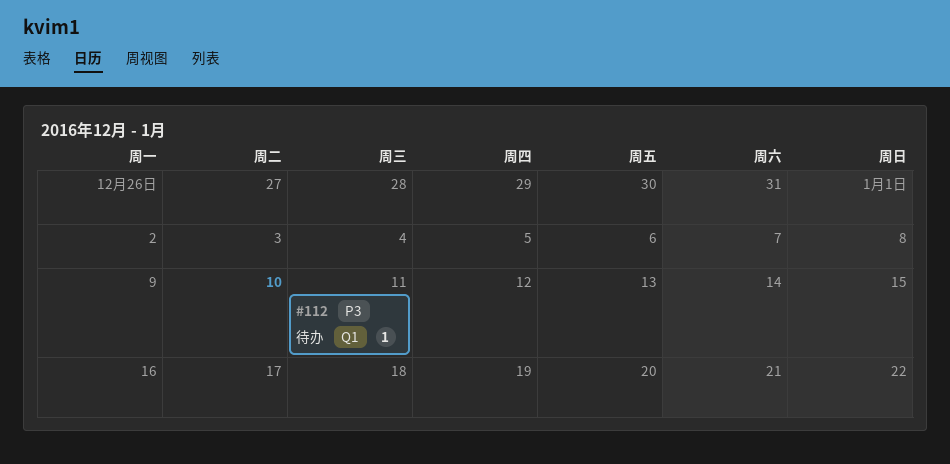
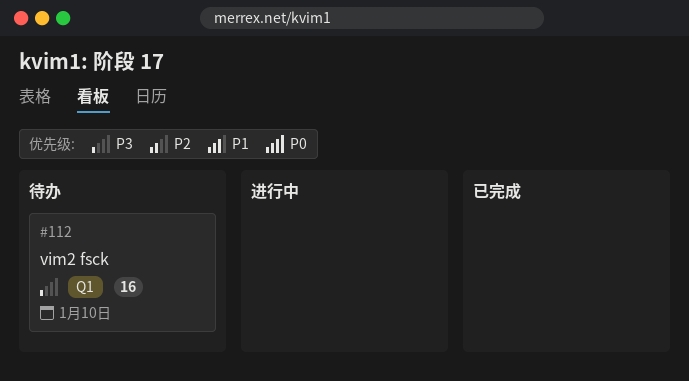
#112, estimate: 1 -> 16
#112, due: Jan 11 -> Jan 10

